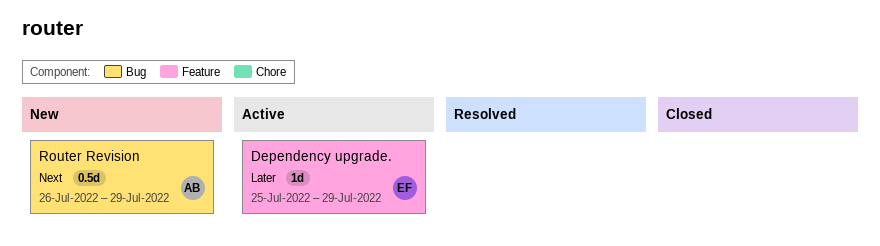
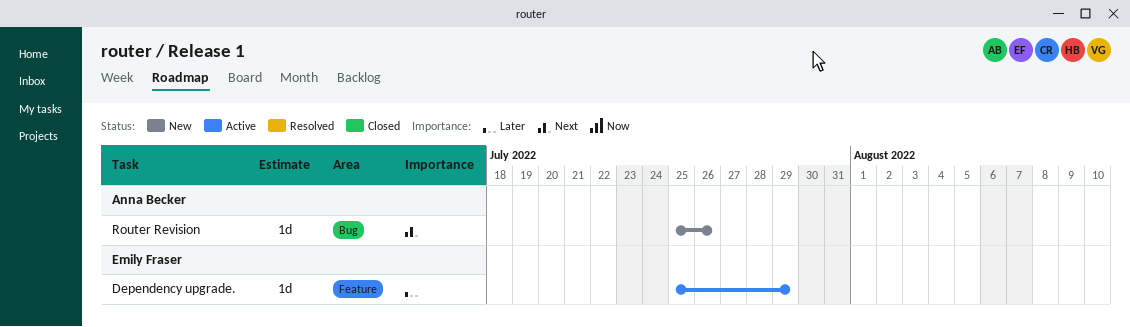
Router Revision, estimate: 0.5d -> 1d
Router Revision, start: Jul 26 -> Jul 25
Router Revision, due: Jul 29 -> Jul 26

